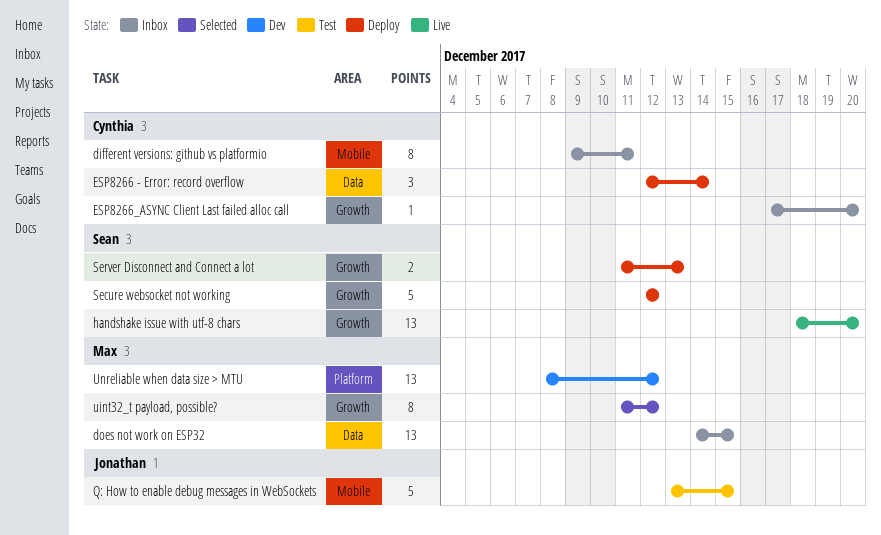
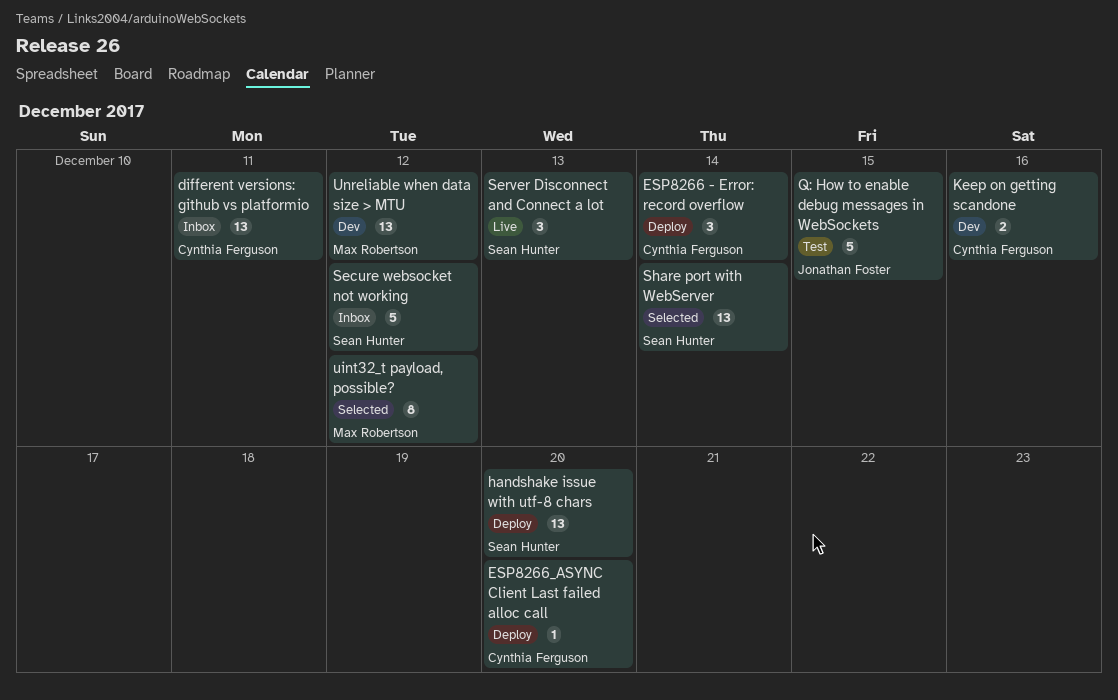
different versions: github vs platformio, estimate: 8 -> 13
does not work on ESP32: present -> none
ESP8266_ASYNC Client Last failed alloc call, status: Inbox -> Deploy
handshake issue with utf-8 chars, status: Live -> Deploy
Keep on getting scandone: none -> present
Secure websocket not working, status: Deploy -> Inbox
Server Disconnect and Connect a lot, status: Deploy -> Live
Server Disconnect and Connect a lot, estimate: 2 -> 3
Share port with WebServer: none -> present

